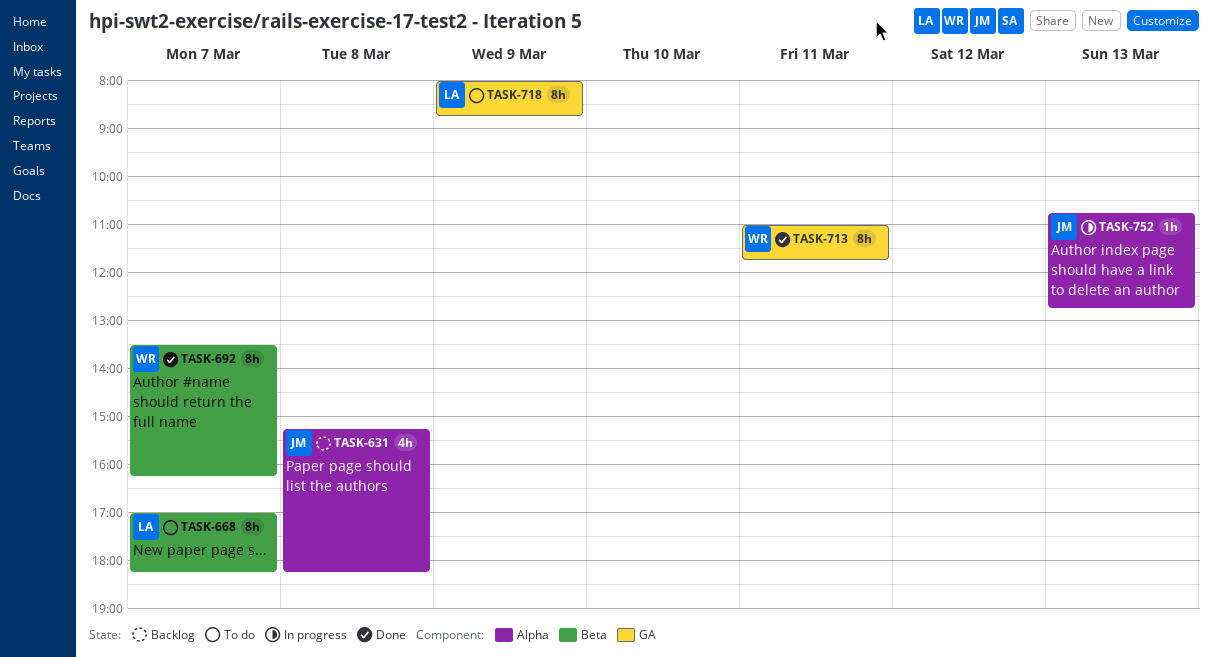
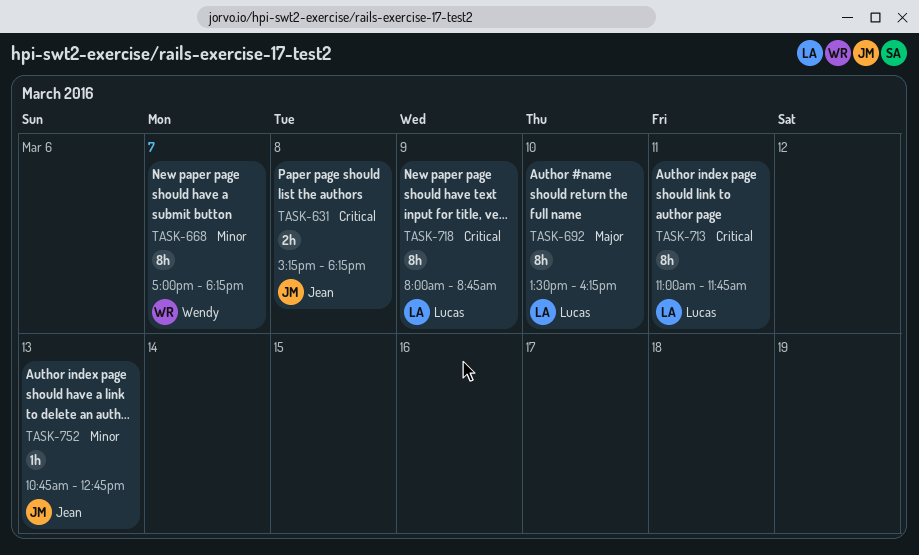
TASK-631, estimate: 4h -> 2h
TASK-668, owner: Lucas -> Wendy
TASK-692, owner: Wendy -> Lucas
TASK-692, day: Mar 7 -> Mar 10
TASK-713, owner: Wendy -> Lucas

